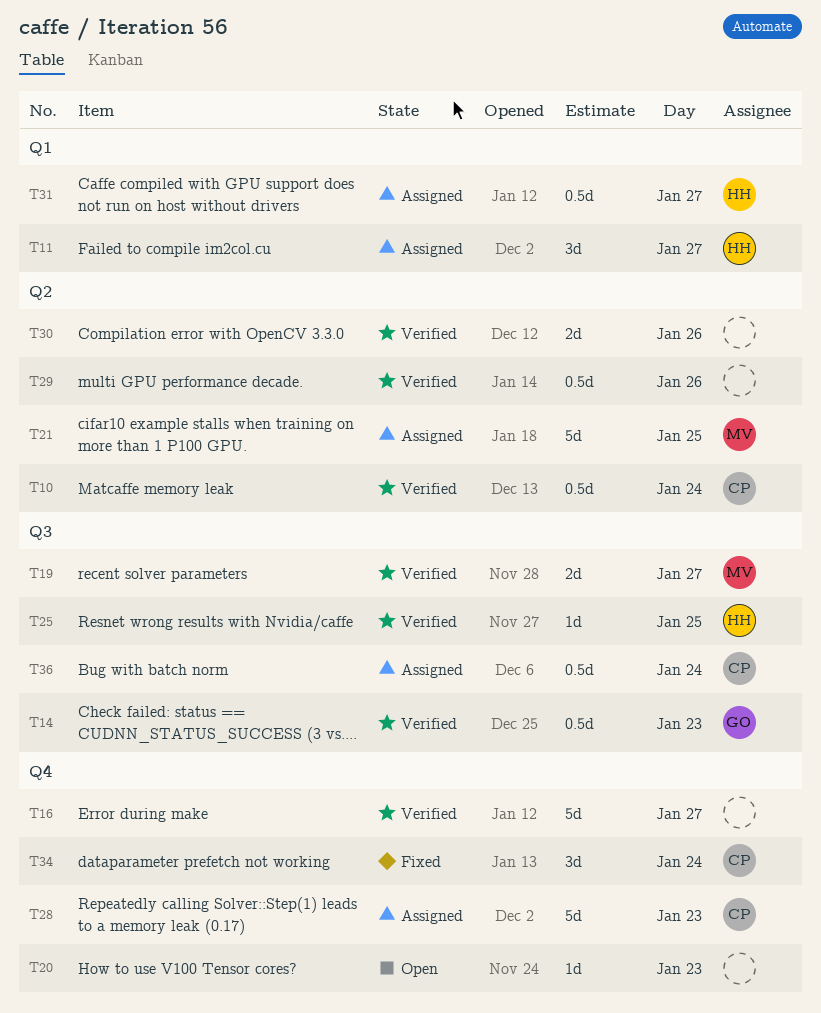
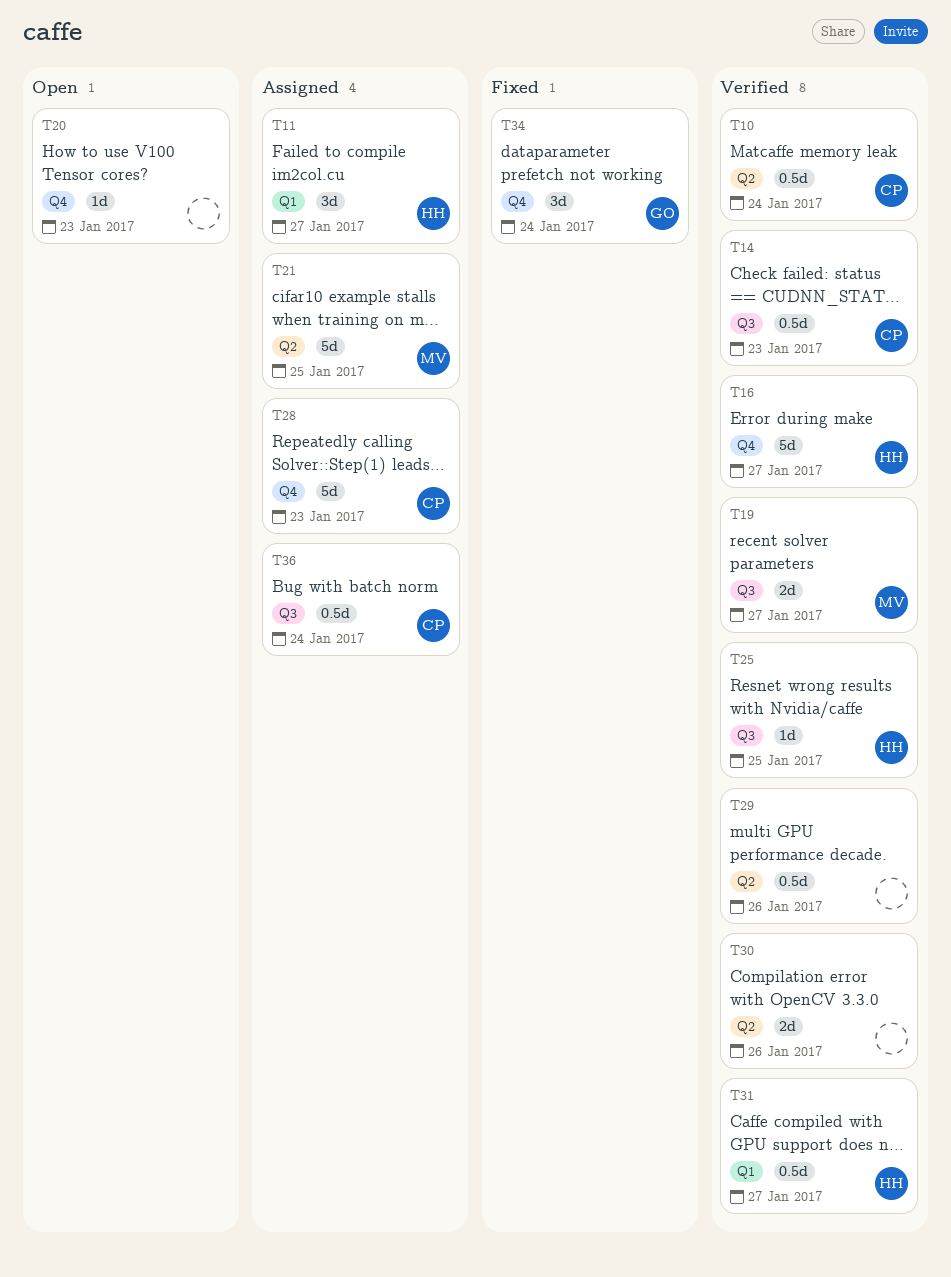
T14, owner: GO -> CP
T16, owner: none -> HH
T31, status: Assigned -> Verified
T34, owner: CP -> GO

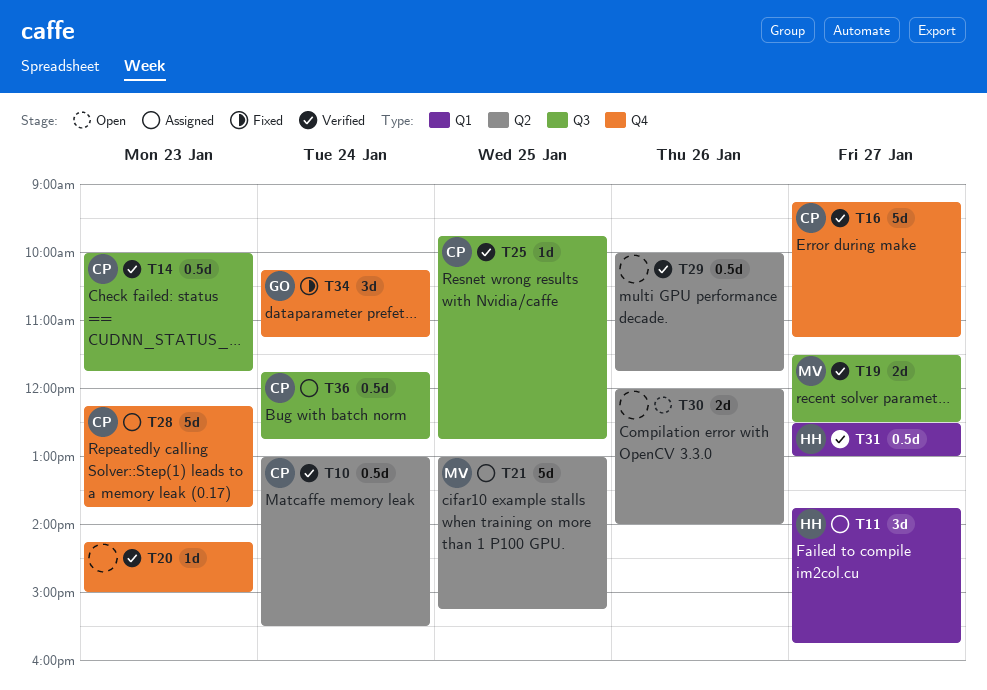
T16, owner: HH -> CP
T20, status: Open -> Verified
T25, owner: HH -> CP
T30, status: Verified -> Open

